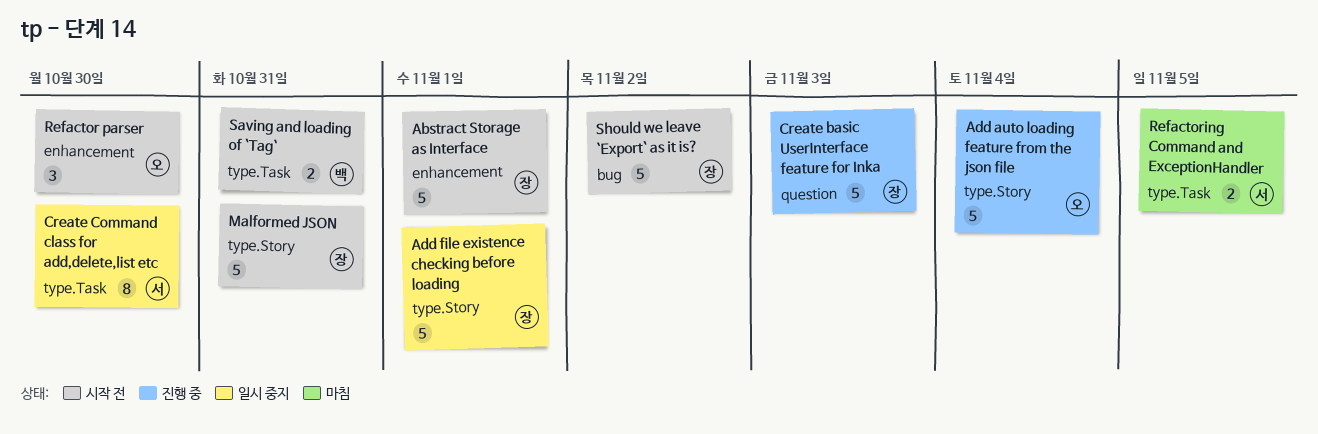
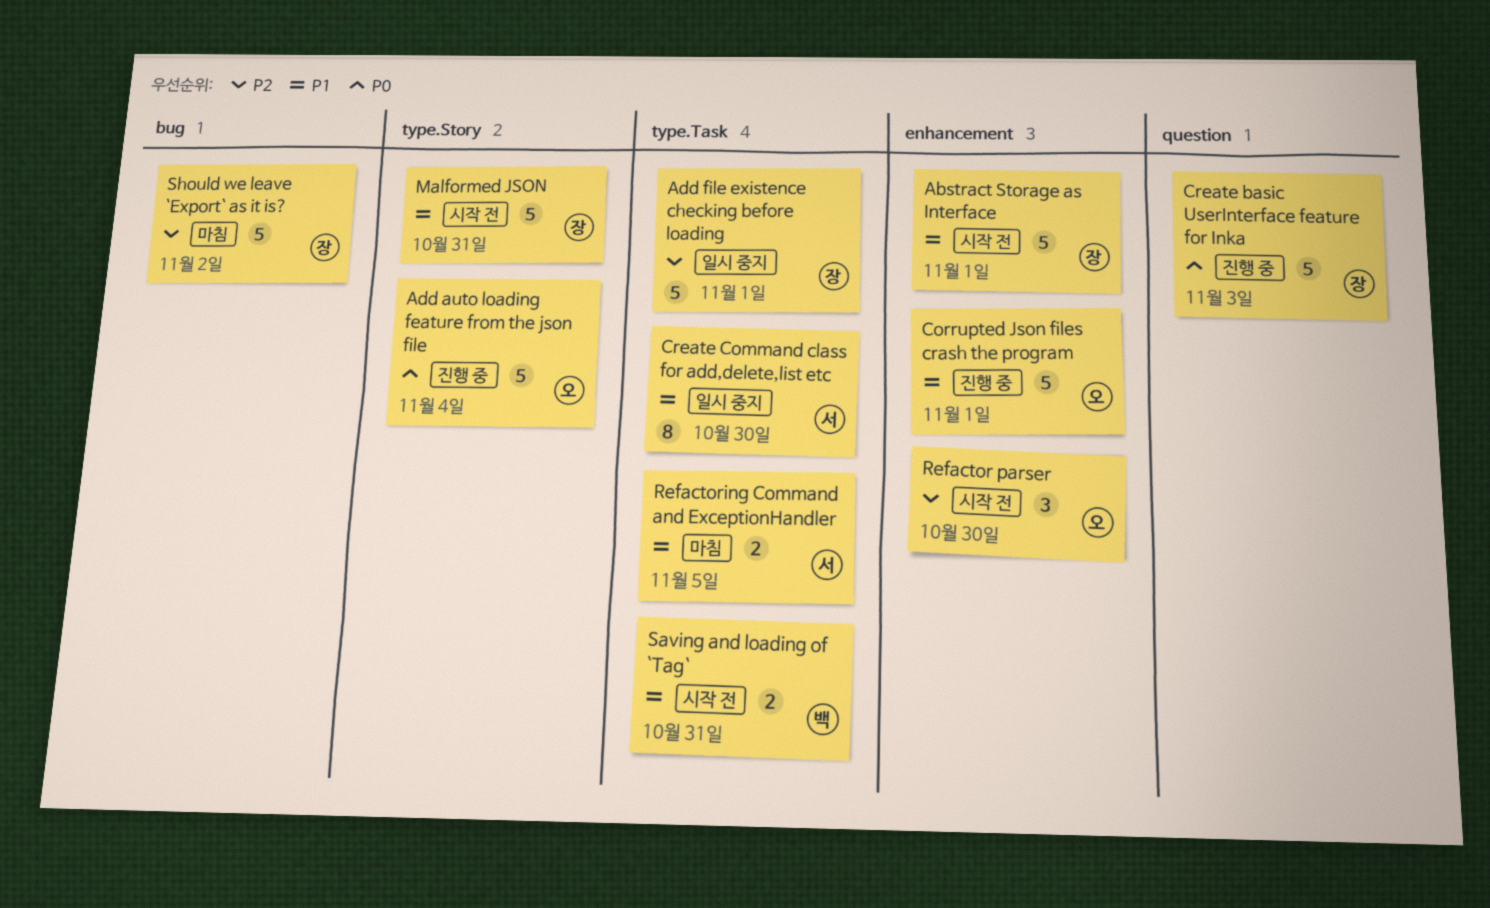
Add file existence checking before loading, label: type.Story -> type.Task
Corrupted Json files crash the program: none -> present
Should we leave `Export` as it is?, status: 시작 전 -> 마침

